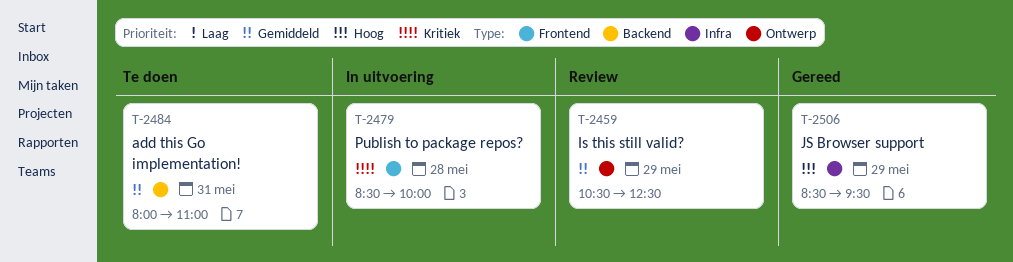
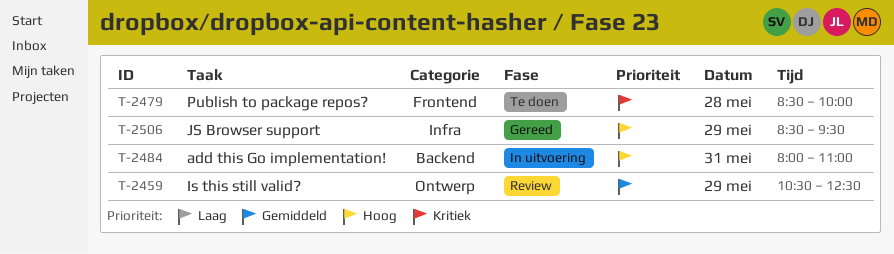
T-2479, status: In uitvoering -> Te doen
T-2484, status: Te doen -> In uitvoering
T-2484, priority: Gemiddeld -> Hoog

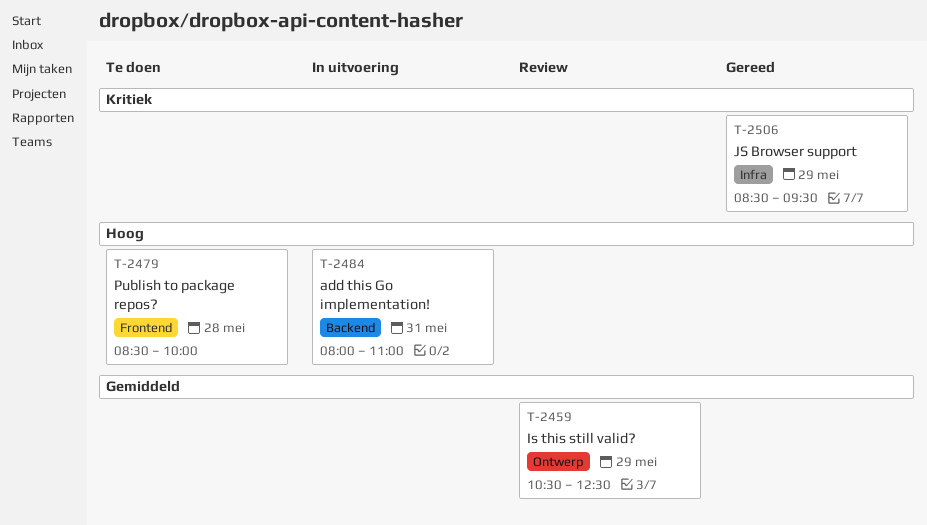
T-2479, priority: Kritiek -> Hoog
T-2506, priority: Hoog -> Kritiek

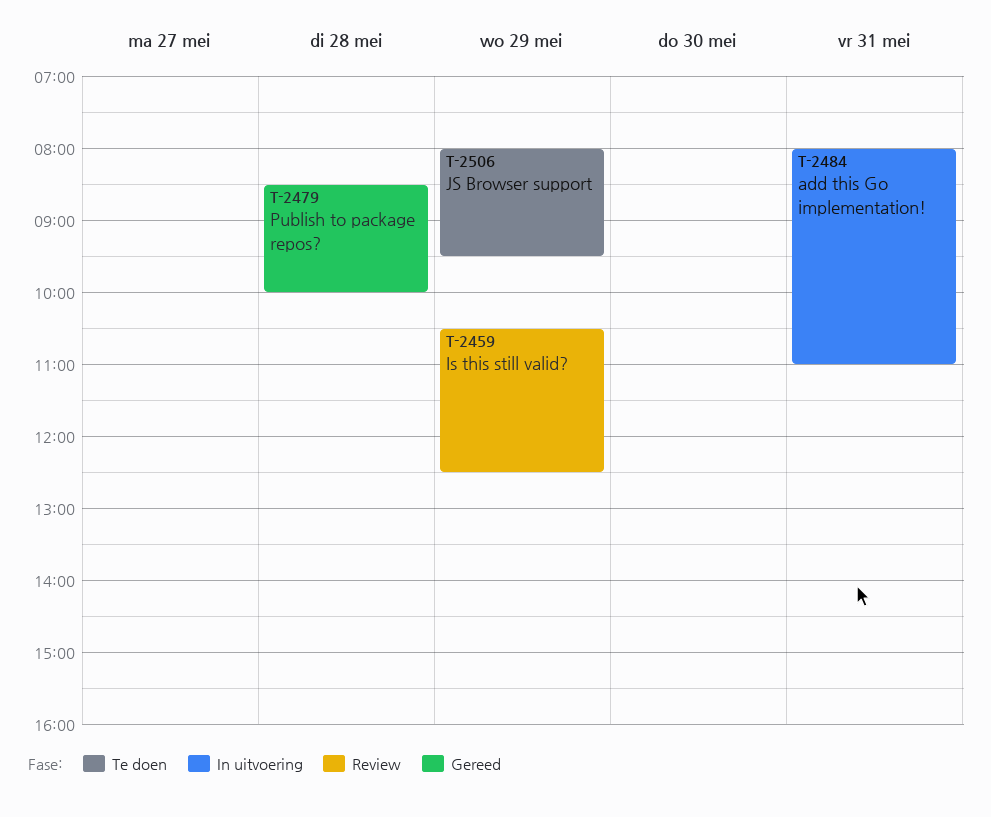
T-2479, status: Te doen -> Gereed
T-2506, status: Gereed -> Te doen
T-2506, begins: 08:30 -> 08:00

